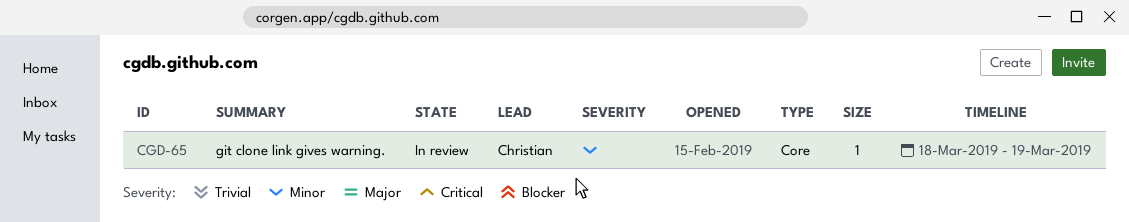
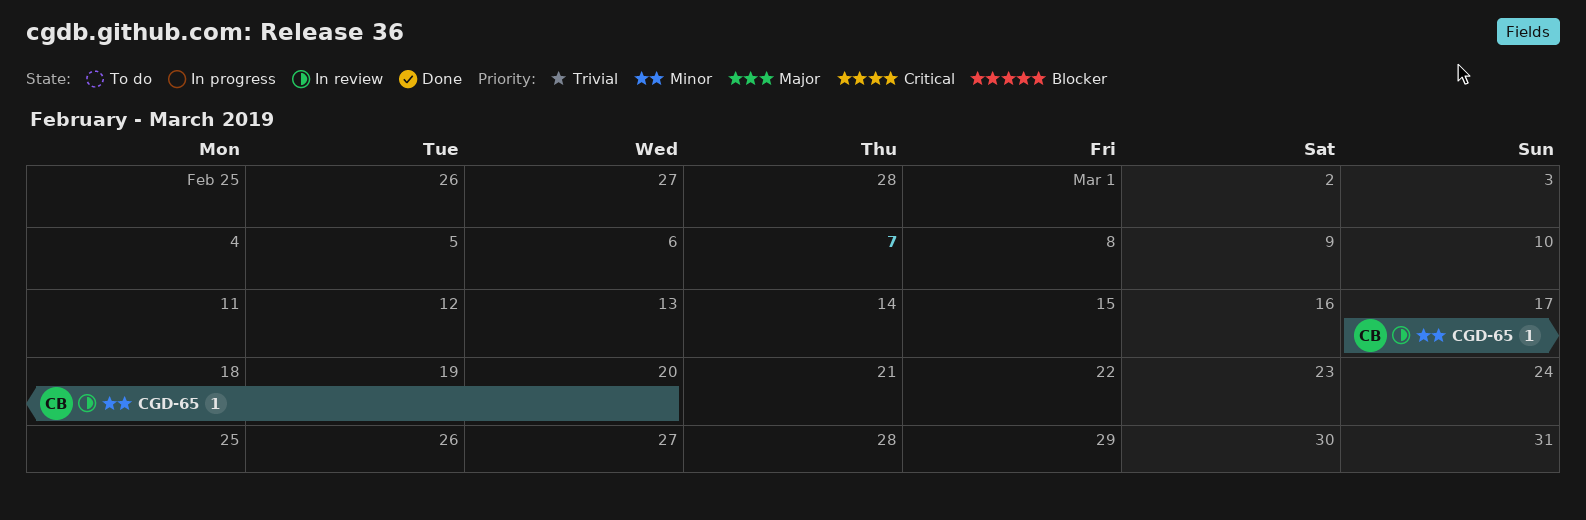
CGD-65, start: Mar 18 -> Mar 17
CGD-65, due: Mar 19 -> Mar 20

